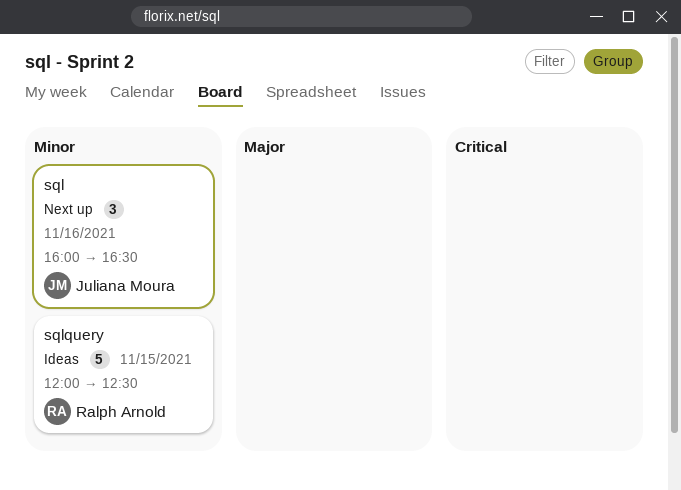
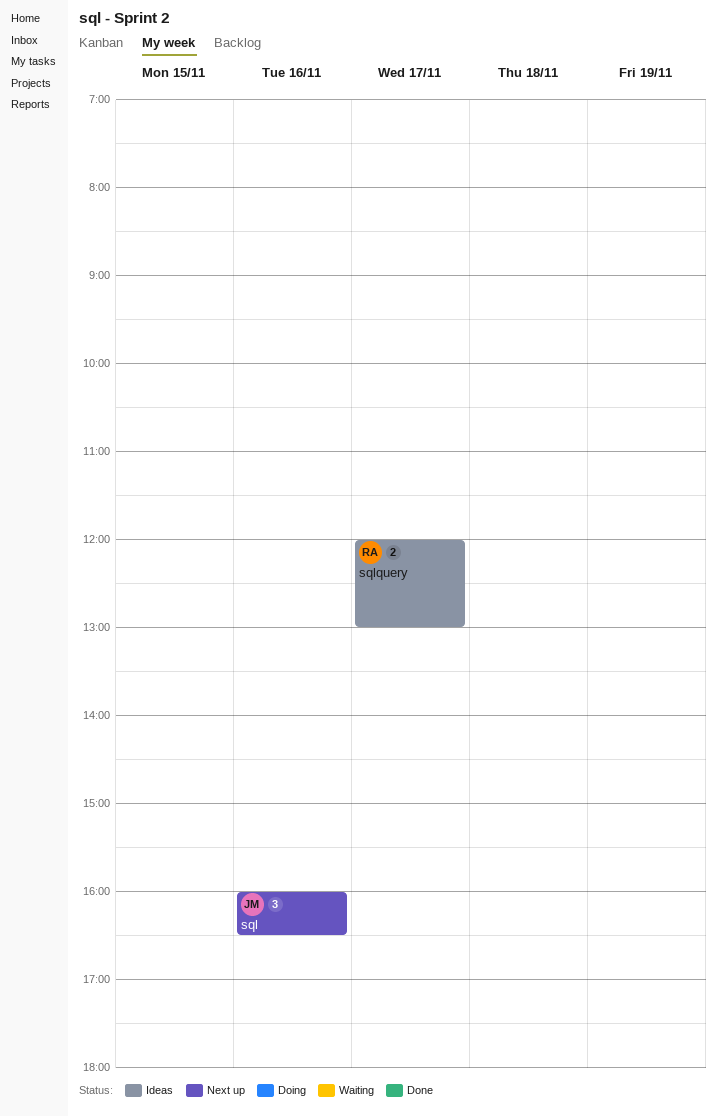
sqlquery, estimate: 5 -> 2
sqlquery, day: Nov 15 -> Nov 17
sqlquery, ends: 12:30 -> 13:00

